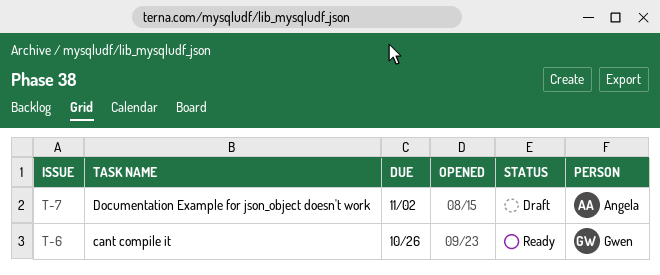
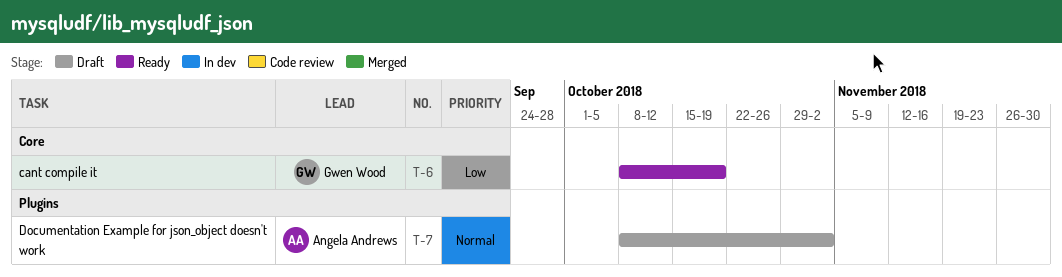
T-6, due: Oct 26 -> Oct 19

